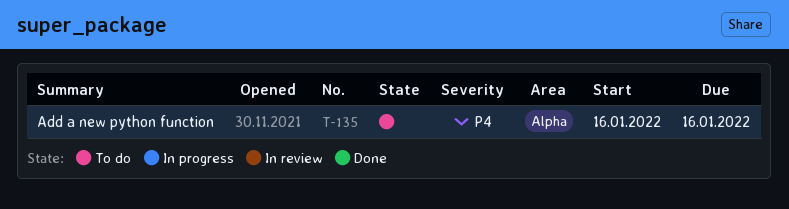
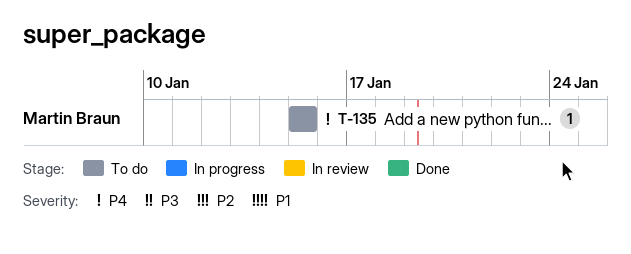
T-135, start: Jan 16 -> Jan 15
T-135, due: Jan 16 -> Jan 15

